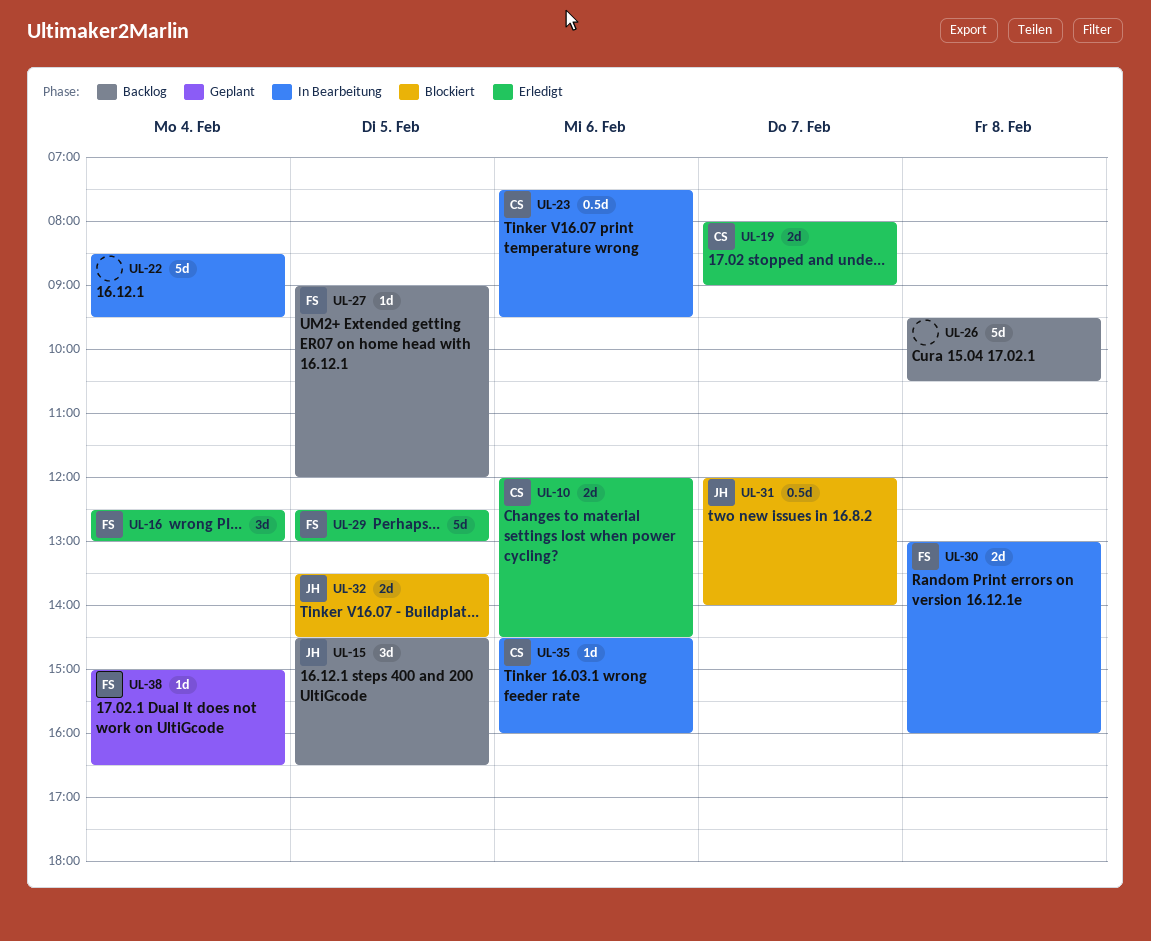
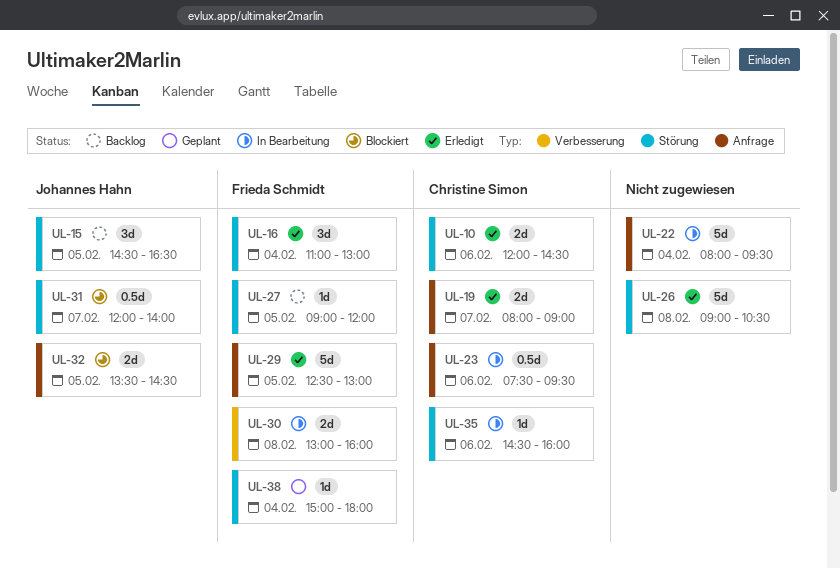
UL-16, begins: 12:30 -> 11:00
UL-22, begins: 08:30 -> 08:00
UL-26, status: Backlog -> Erledigt
UL-26, begins: 09:30 -> 09:00
UL-38, ends: 16:30 -> 18:00

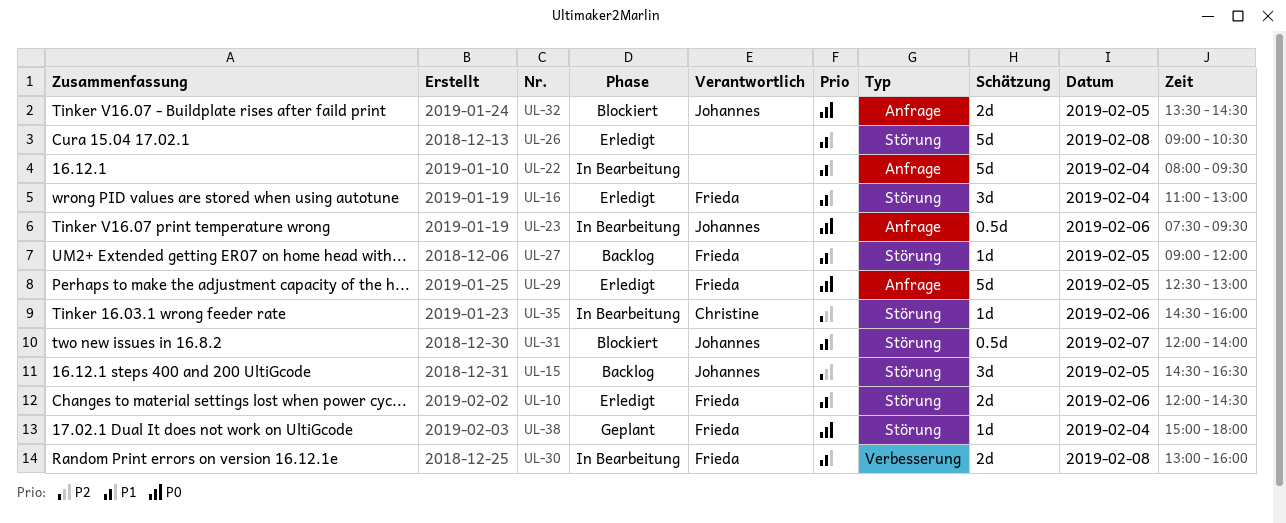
UL-10, owner: Christine Simon -> Frieda Schmidt
UL-19: present -> none
UL-23, owner: Christine Simon -> Johannes Hahn

